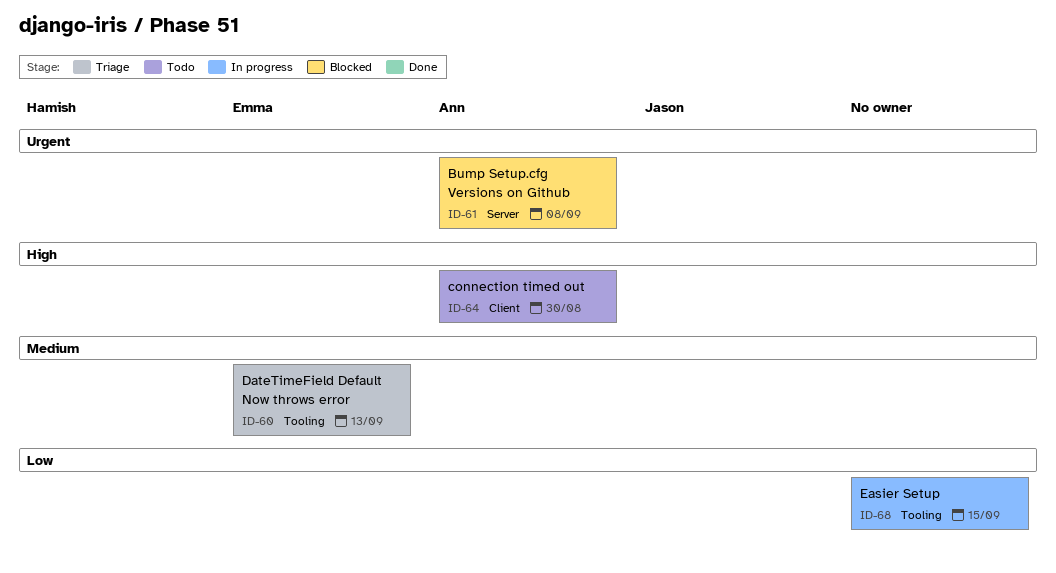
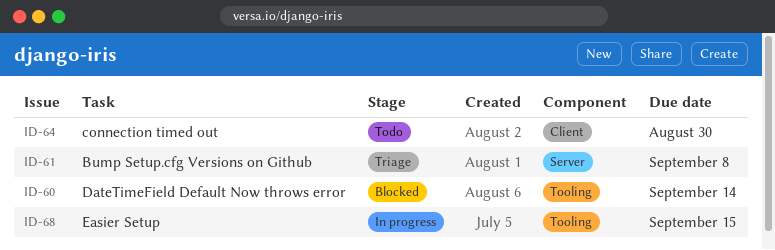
ID-60, status: Triage -> Blocked
ID-60, due: Sep 13 -> Sep 14
ID-61, status: Blocked -> Triage

